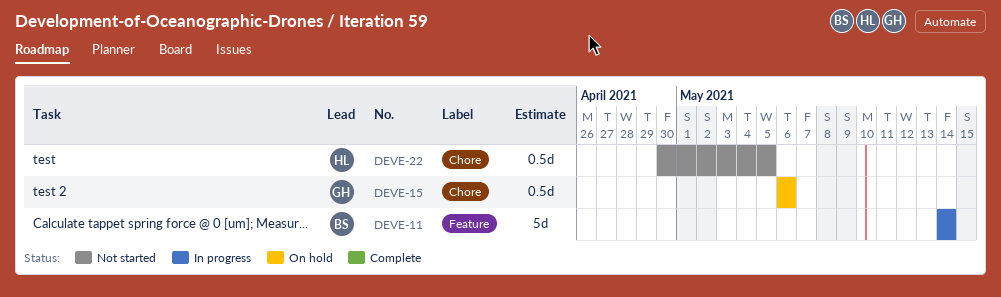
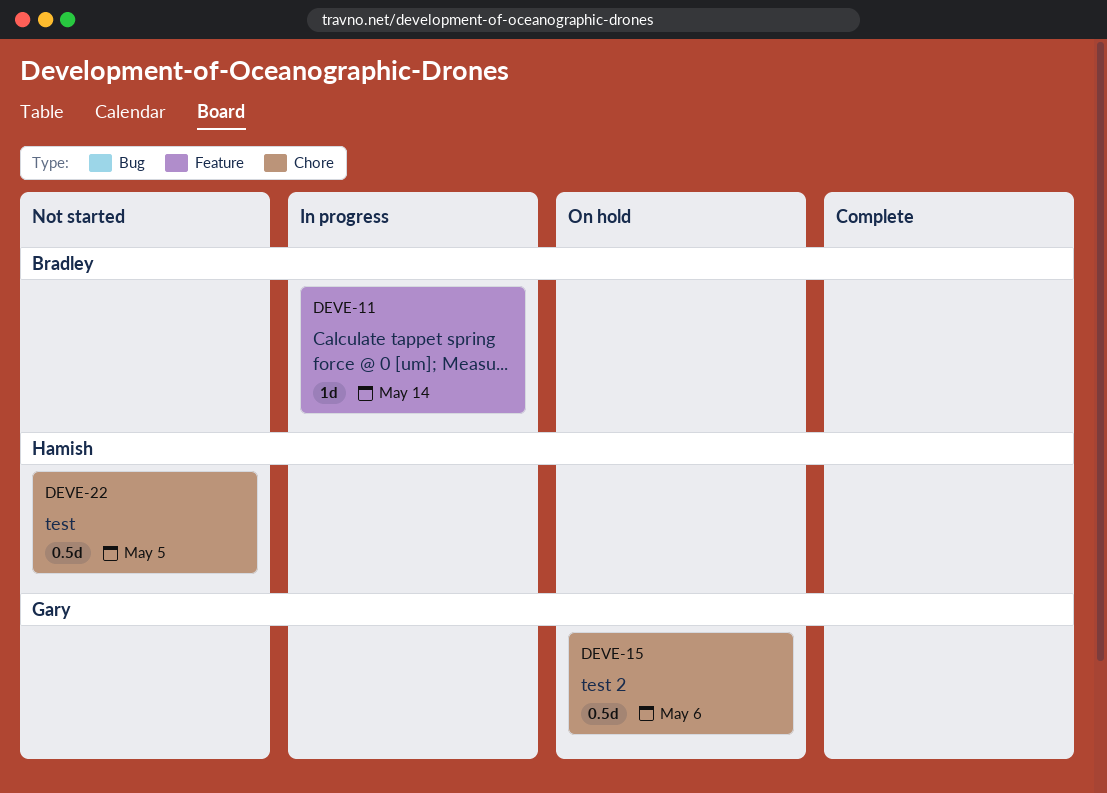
DEVE-11, estimate: 5d -> 1d

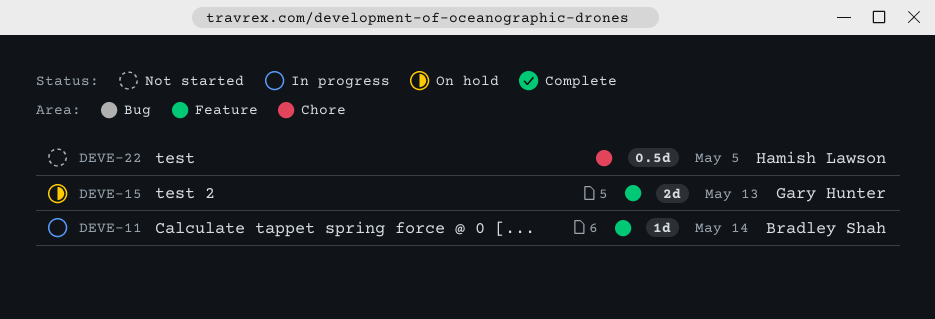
DEVE-15, label: Chore -> Feature
DEVE-15, estimate: 0.5d -> 2d
DEVE-15, due: May 6 -> May 13

